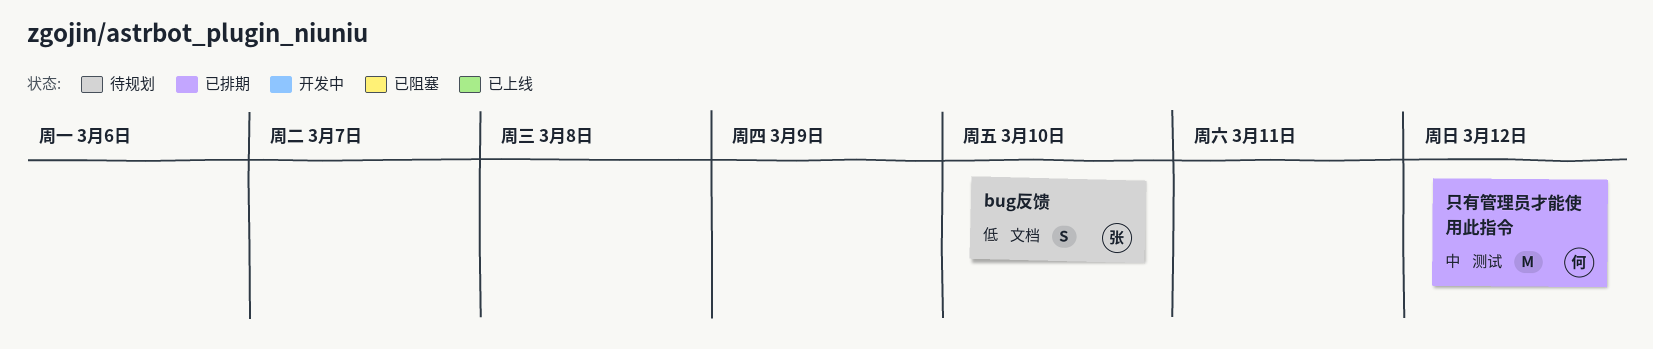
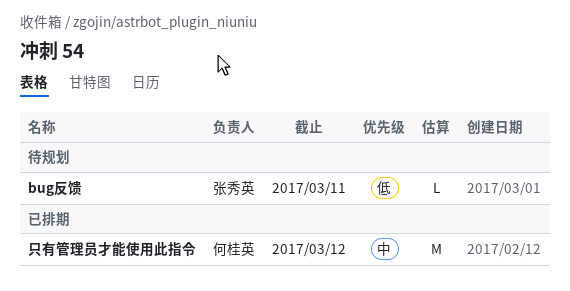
bug反馈, estimate: S -> L
bug反馈, due: Mar 10 -> Mar 11

